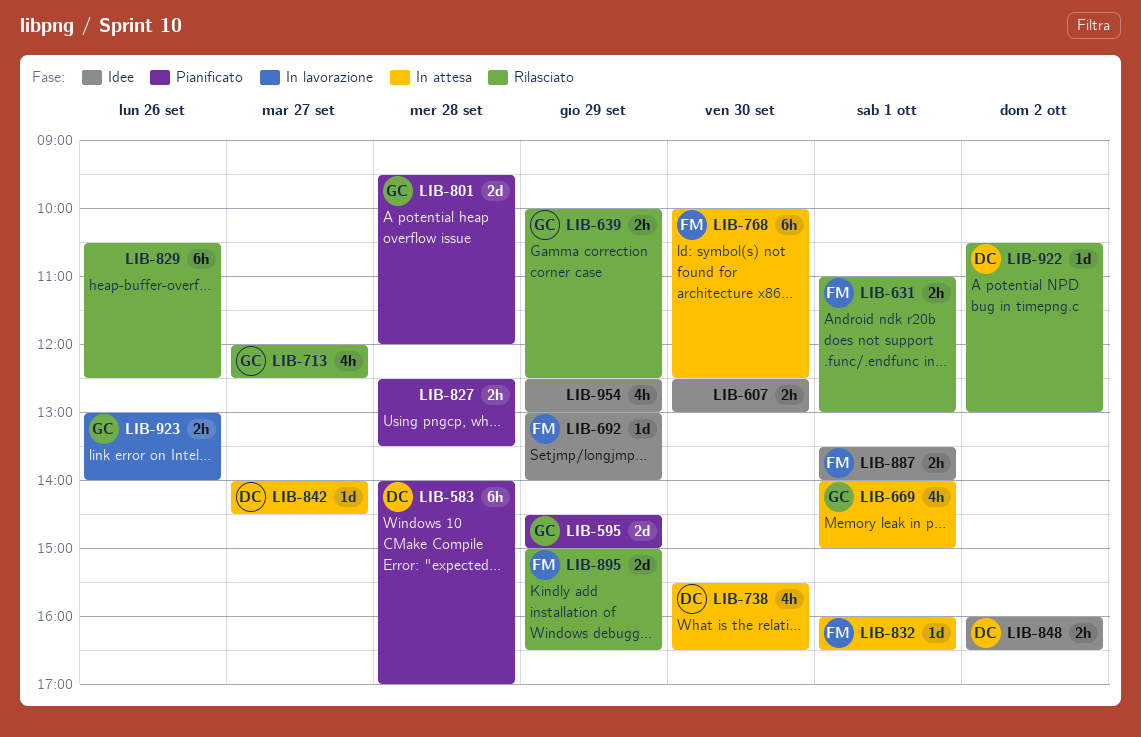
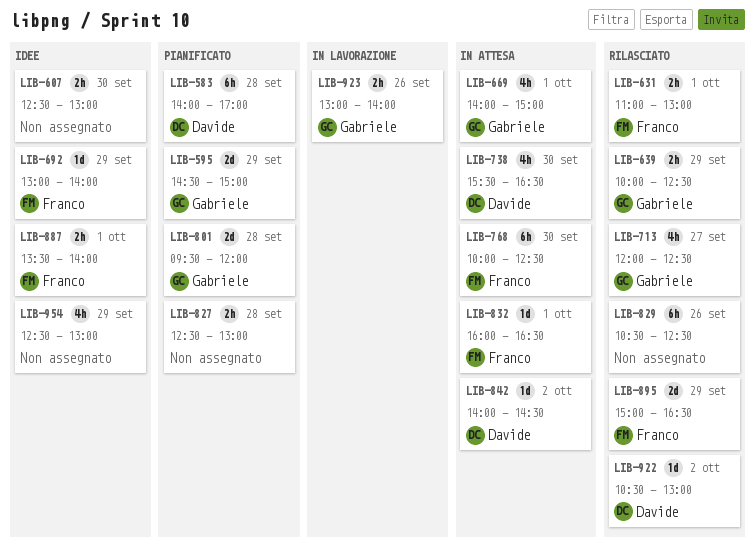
LIB-827, ends: 13:30 -> 13:00
LIB-842, day: Sep 27 -> Oct 2
LIB-848: present -> none

